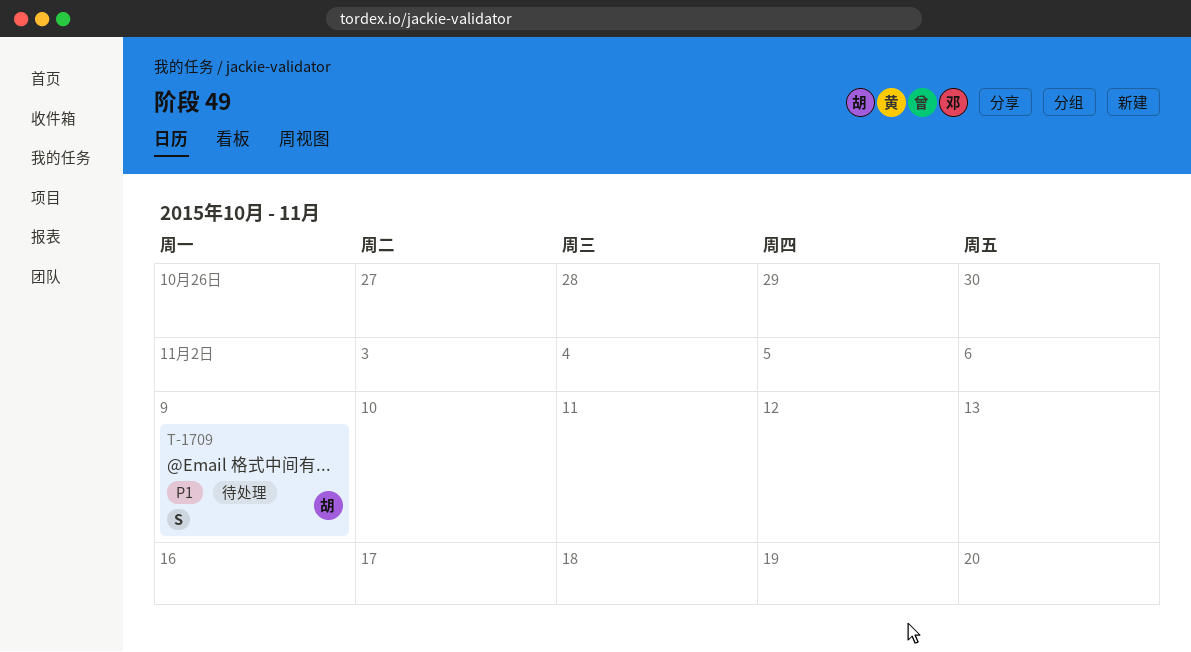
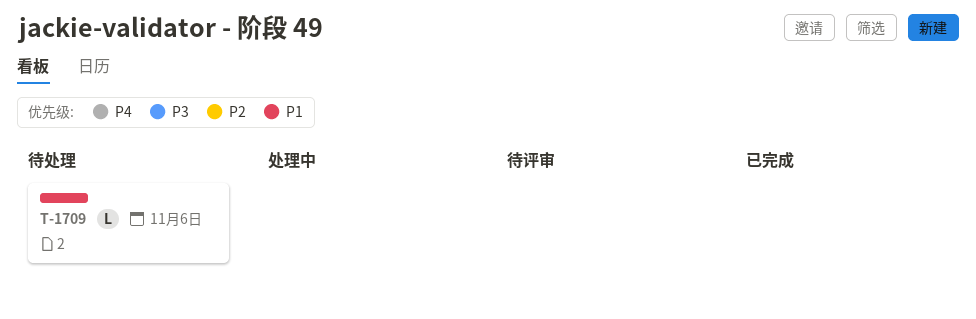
T-1709, estimate: S -> L
T-1709, due: Nov 9 -> Nov 6

